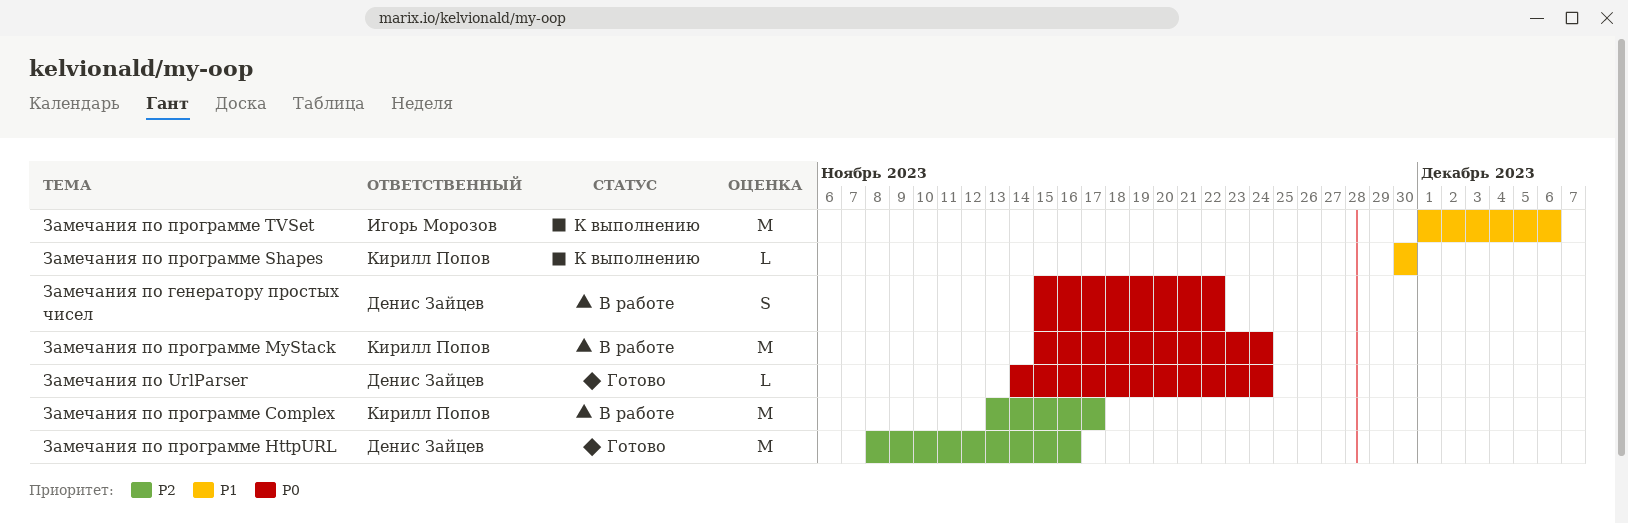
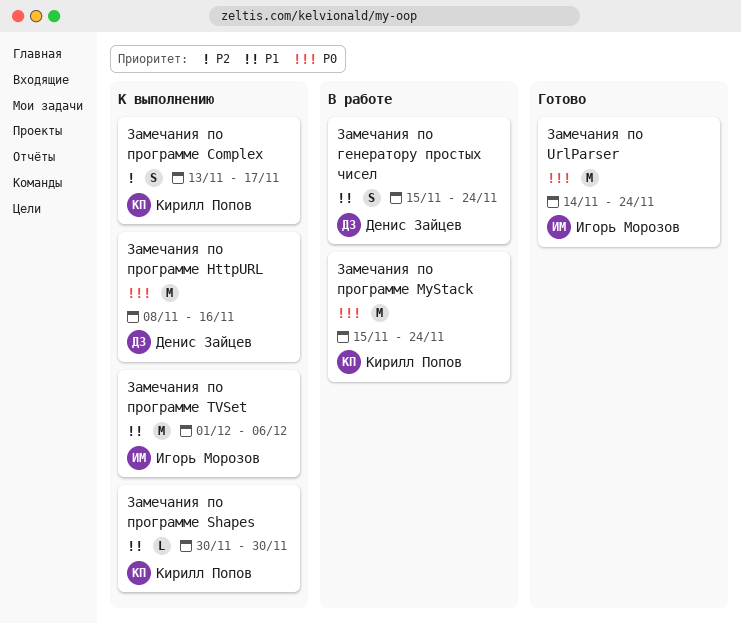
Замечания по UrlParser, owner: Денис Зайцев -> Игорь Морозов
Замечания по UrlParser, estimate: L -> M
Замечания по генератору простых чисел, priority: P0 -> P1
Замечания по генератору простых чисел, due: Nov 22 -> Nov 24
Замечания по программе Complex, status: В работе -> К выполнению
Замечания по программе Complex, estimate: M -> S
Замечания по программе HttpURL, status: Готово -> К выполнению
Замечания по программе HttpURL, priority: P2 -> P0

